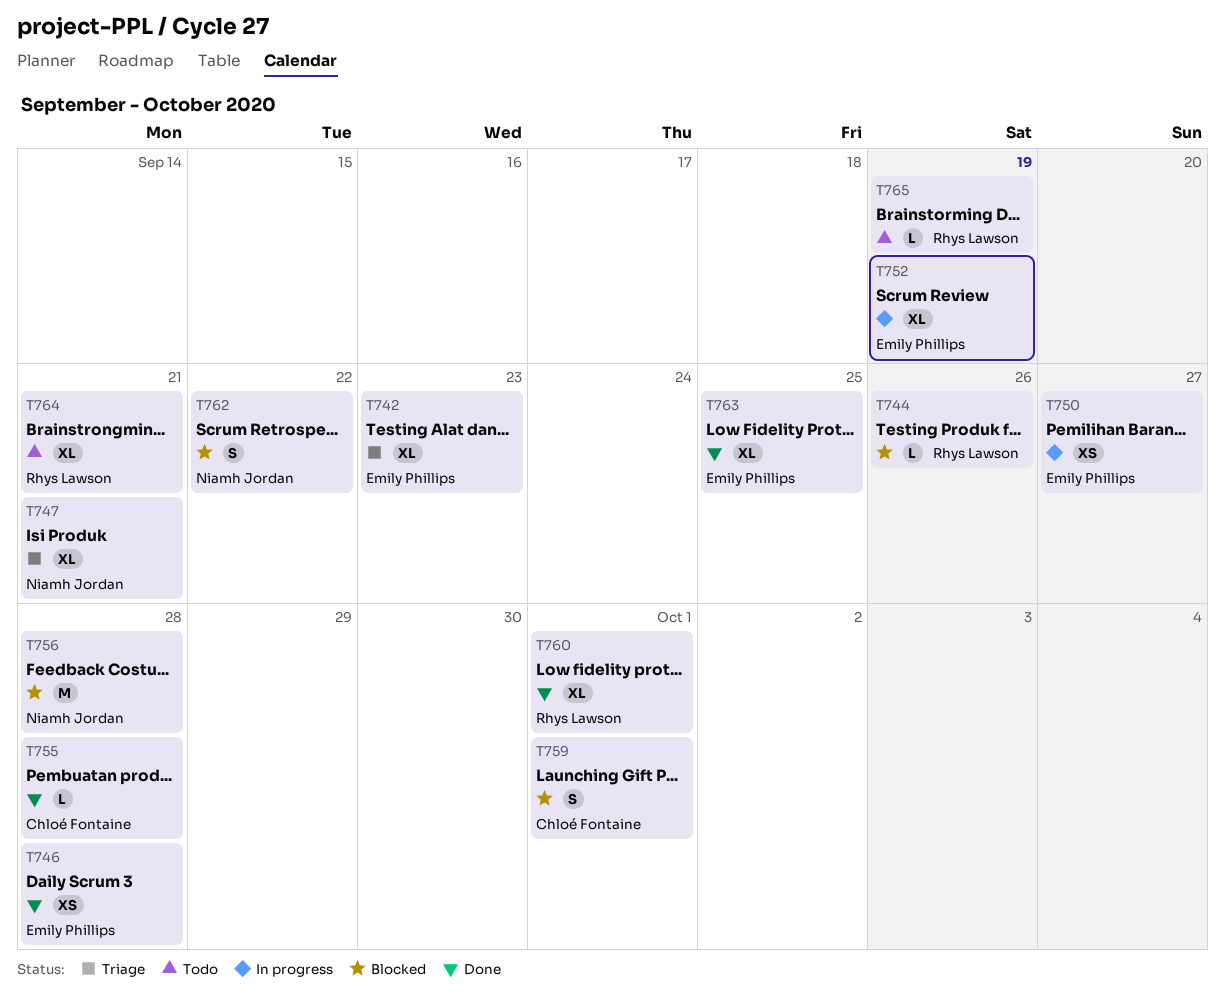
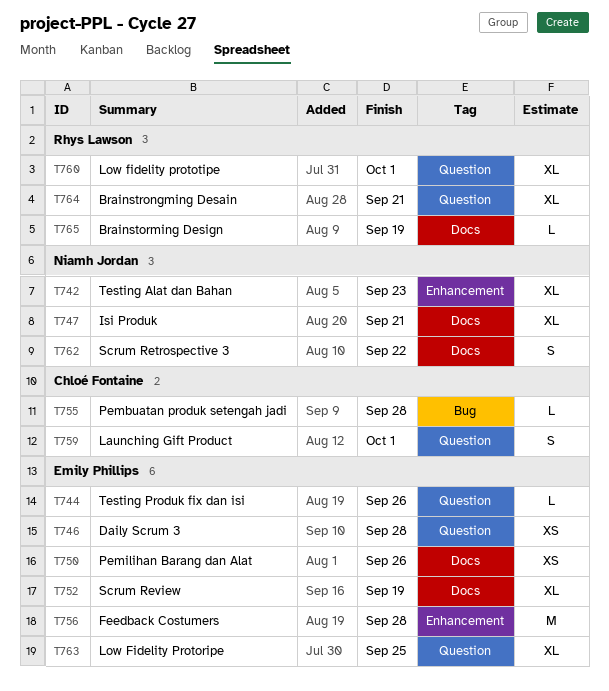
T742, owner: Emily Phillips -> Niamh Jordan
T744, owner: Rhys Lawson -> Emily Phillips
T750, due: Sep 27 -> Sep 26
T756, owner: Niamh Jordan -> Emily Phillips

